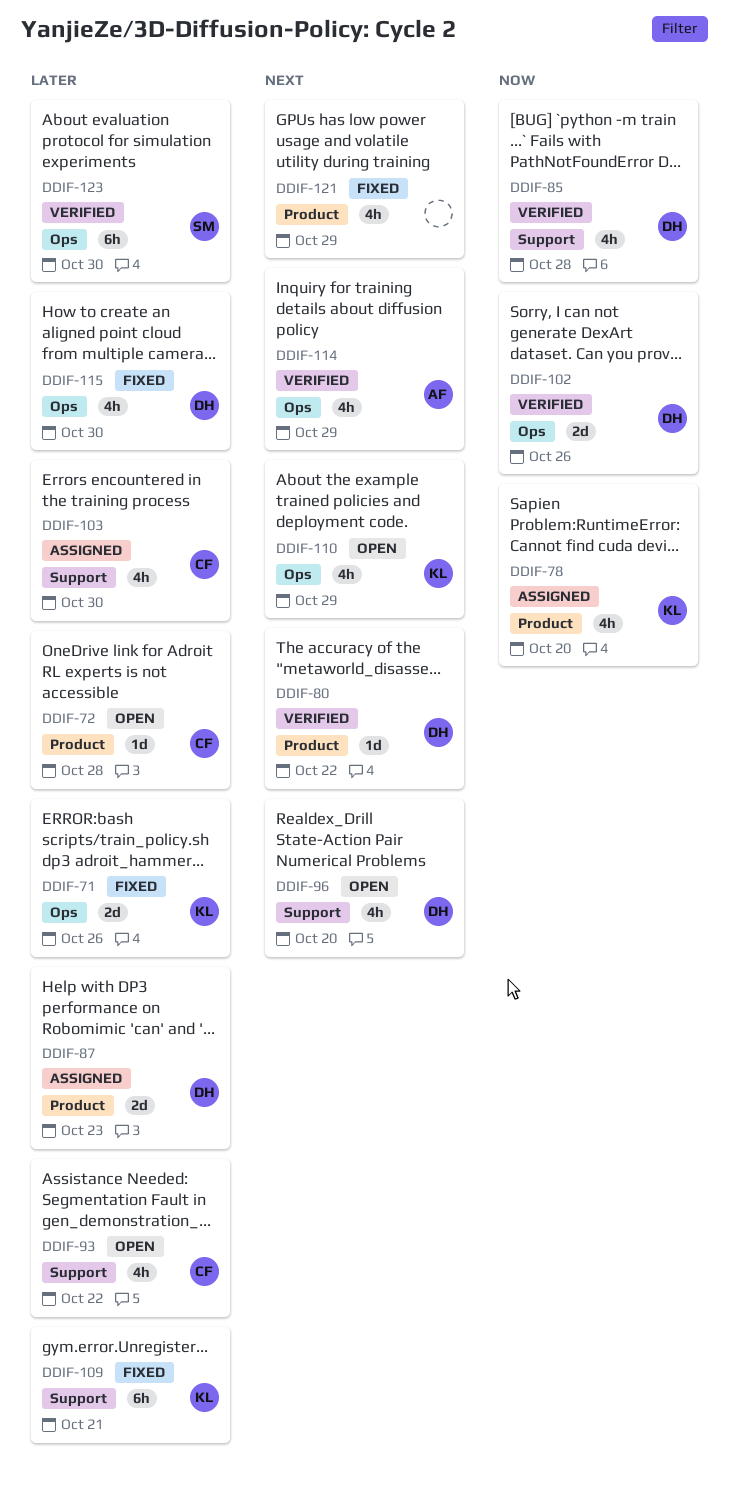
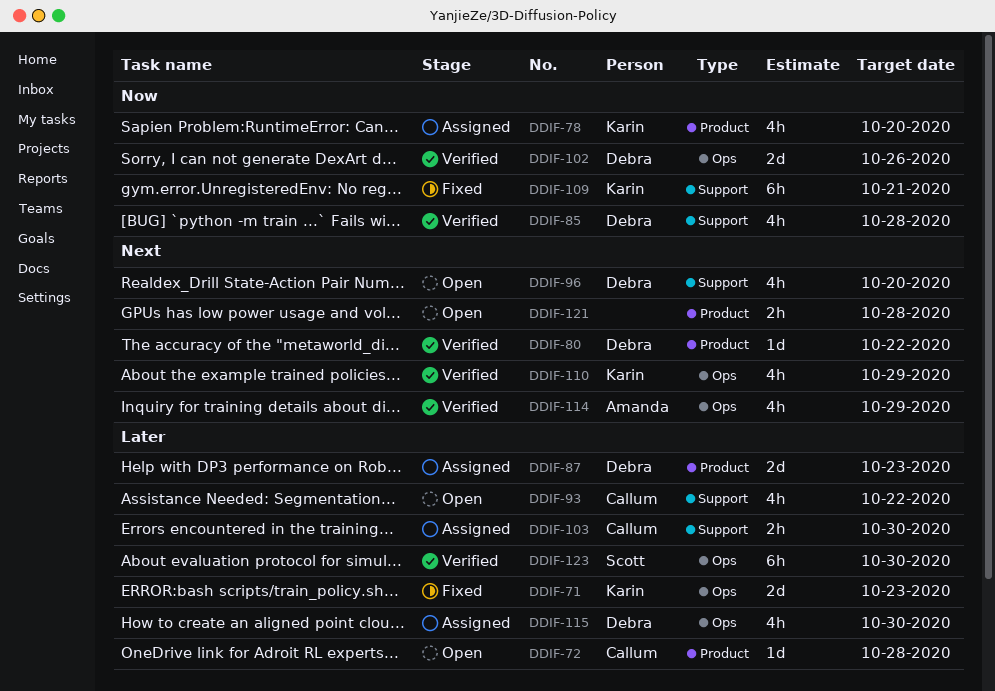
DDIF-71, due: Oct 26 -> Oct 23
DDIF-103, estimate: 4h -> 2h
DDIF-109, priority: Later -> Now
DDIF-110, status: Open -> Verified
DDIF-115, status: Fixed -> Assigned
DDIF-121, status: Fixed -> Open
DDIF-121, estimate: 4h -> 2h
DDIF-121, due: Oct 29 -> Oct 28

